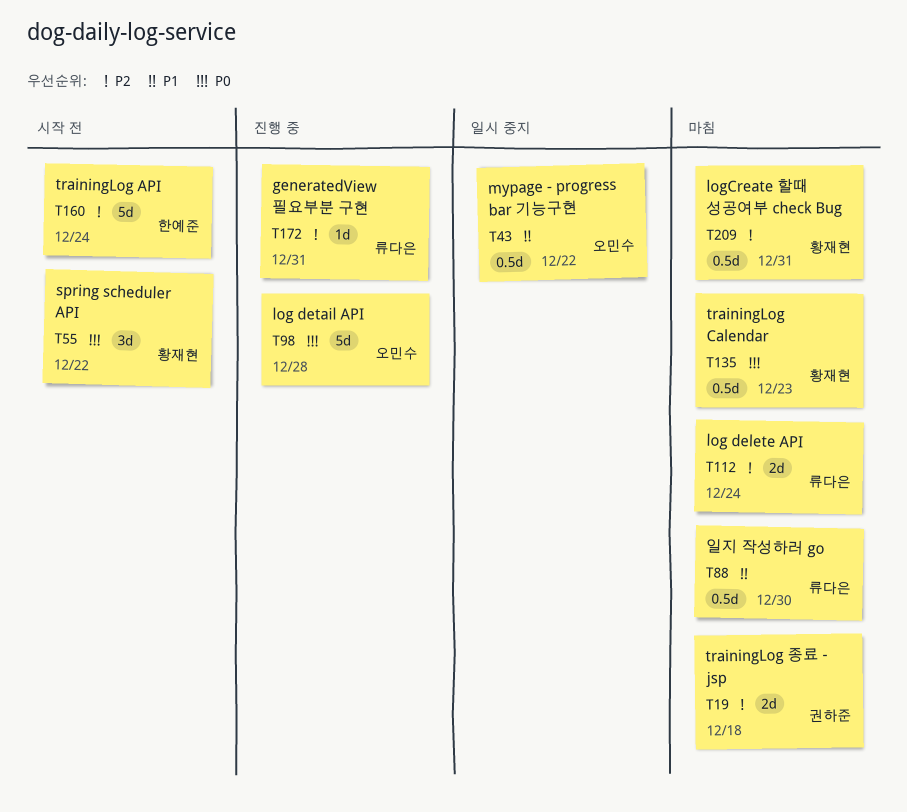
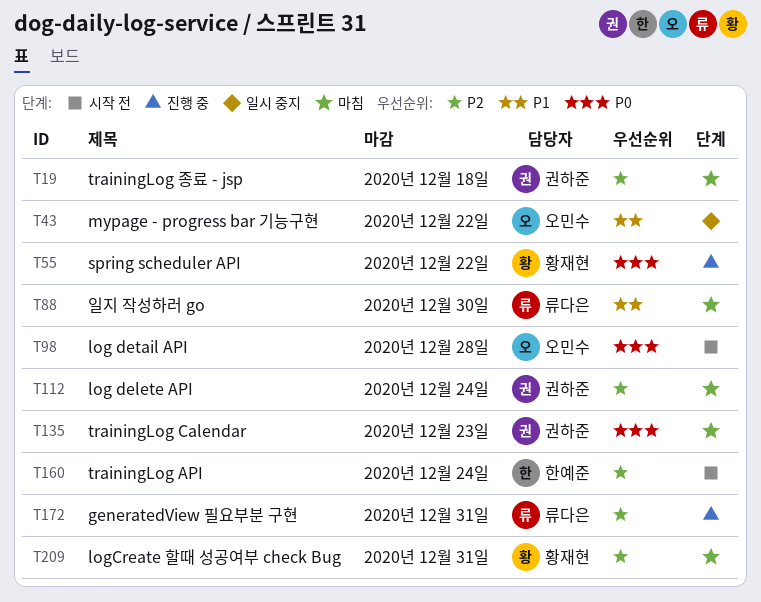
T55, status: 시작 전 -> 진행 중
T98, status: 진행 중 -> 시작 전
T112, owner: 류다은 -> 권하준
T135, owner: 황재현 -> 권하준

